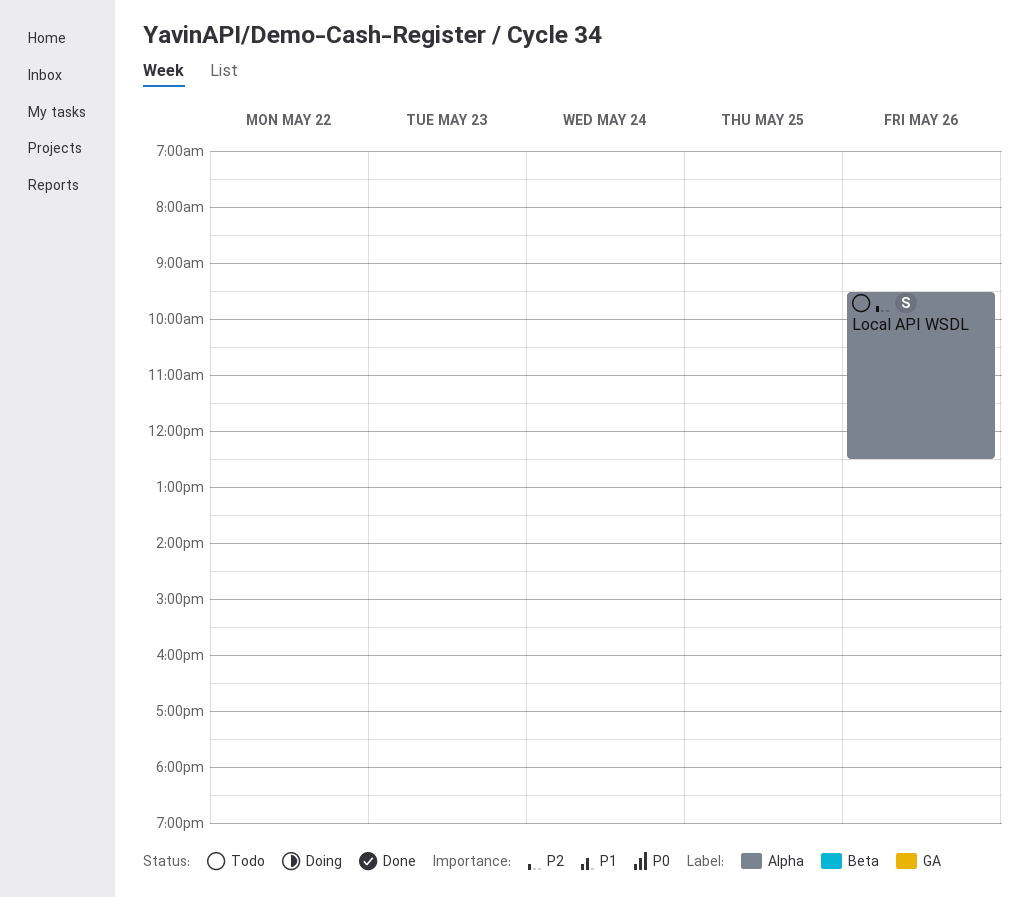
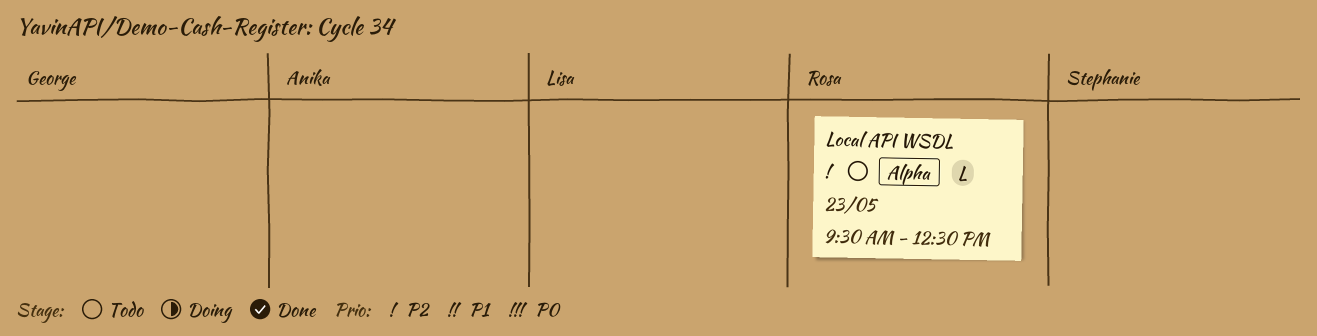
Local API WSDL, estimate: S -> L
Local API WSDL, day: May 26 -> May 23

